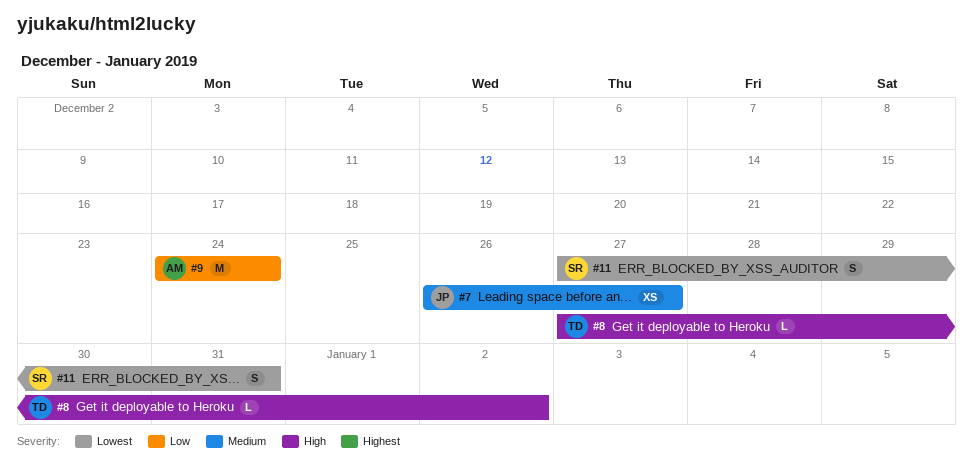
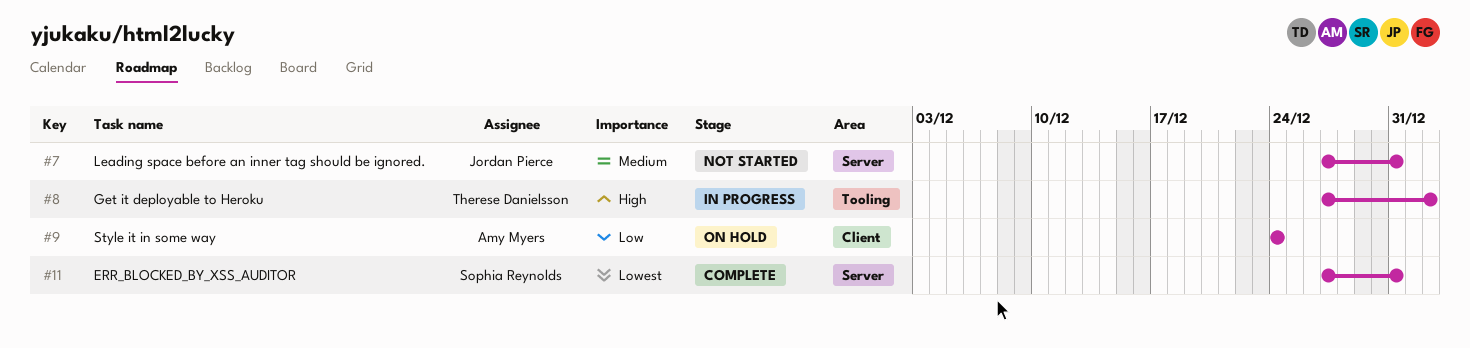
#7, start: Dec 26 -> Dec 27
#7, due: Dec 27 -> Dec 31

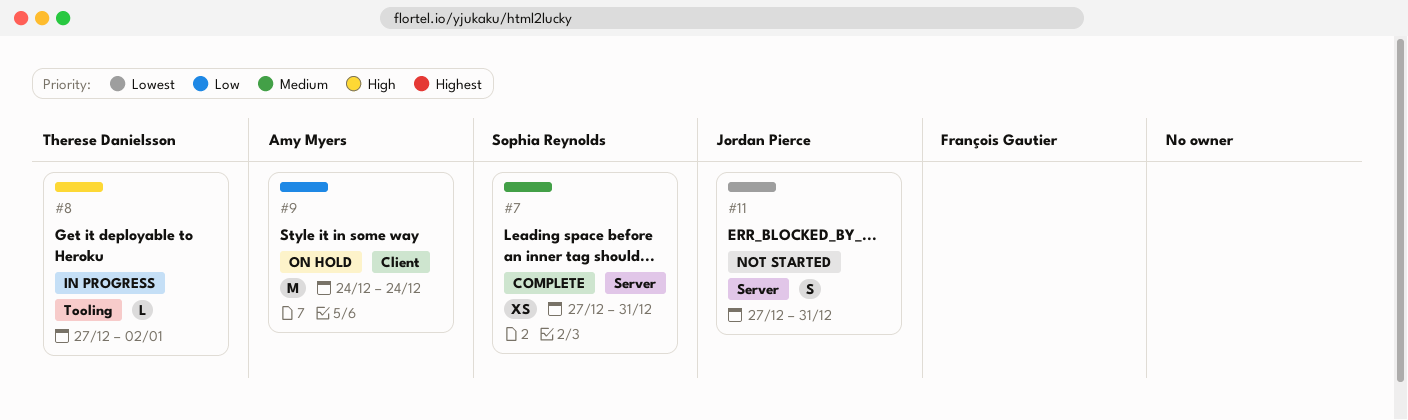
#7, status: Not started -> Complete
#7, owner: Jordan Pierce -> Sophia Reynolds
#11, status: Complete -> Not started
#11, owner: Sophia Reynolds -> Jordan Pierce

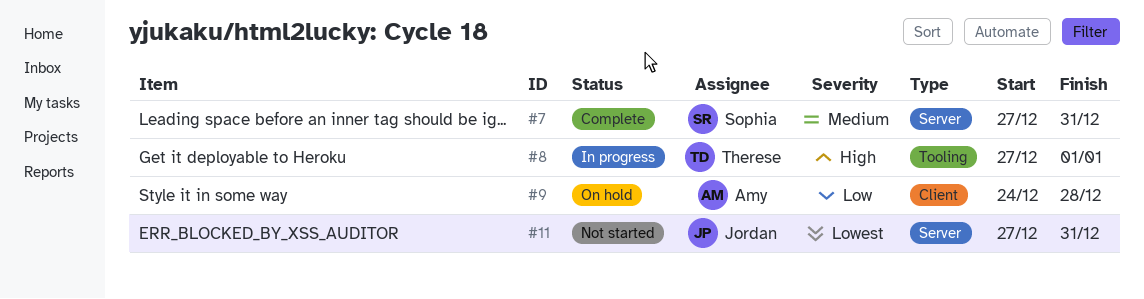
#8, due: Jan 2 -> Jan 1
#9, due: Dec 24 -> Dec 28

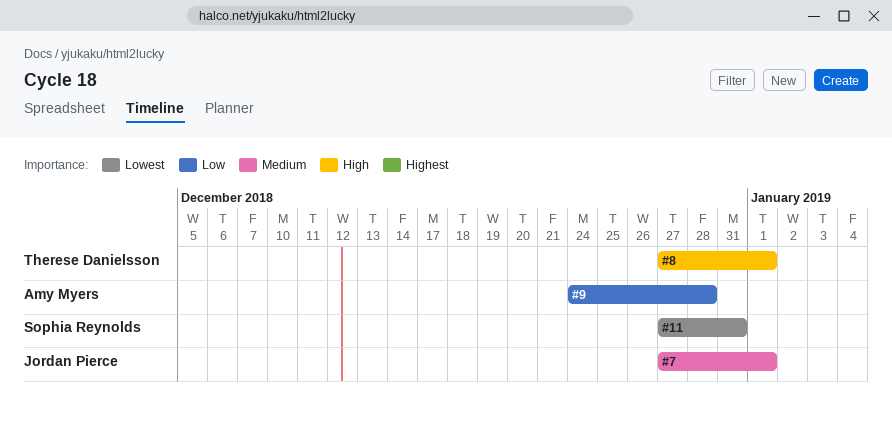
#7, owner: Sophia Reynolds -> Jordan Pierce
#7, due: Dec 31 -> Jan 1
#11, owner: Jordan Pierce -> Sophia Reynolds

